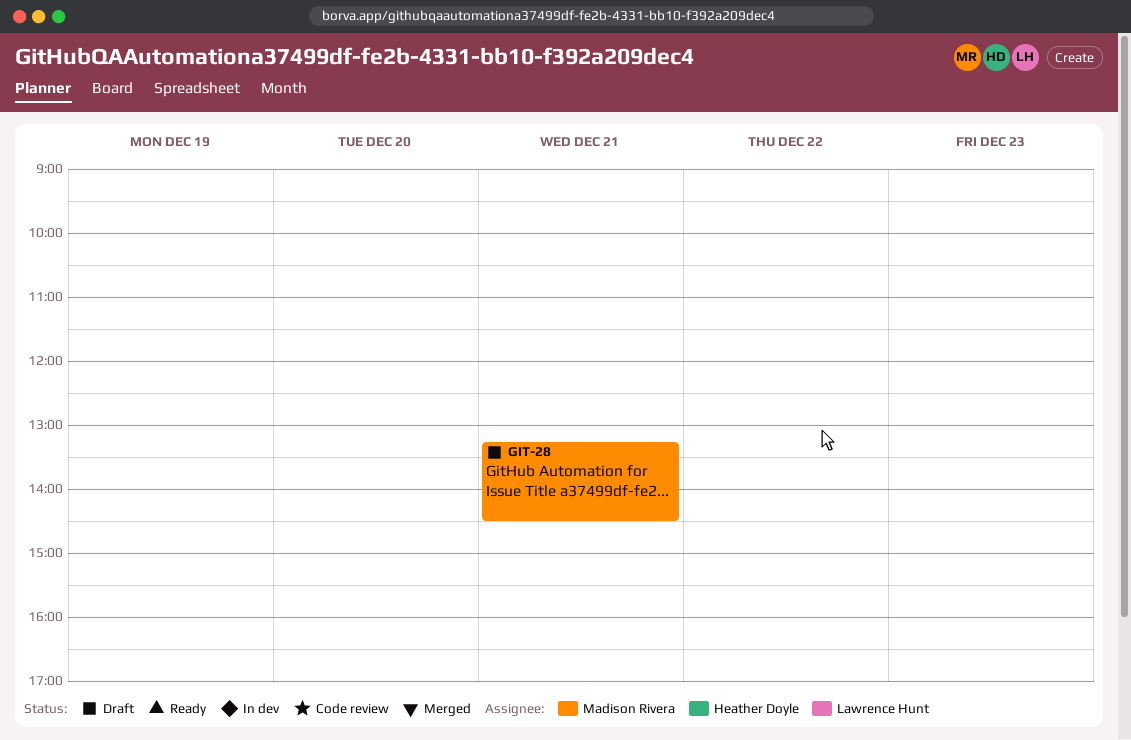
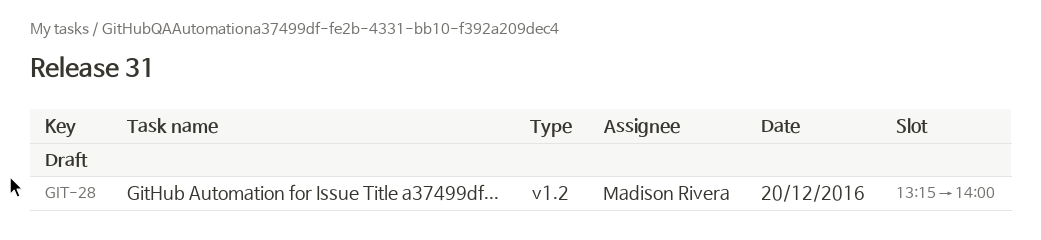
GIT-28, day: Dec 21 -> Dec 20
GIT-28, ends: 14:30 -> 14:00

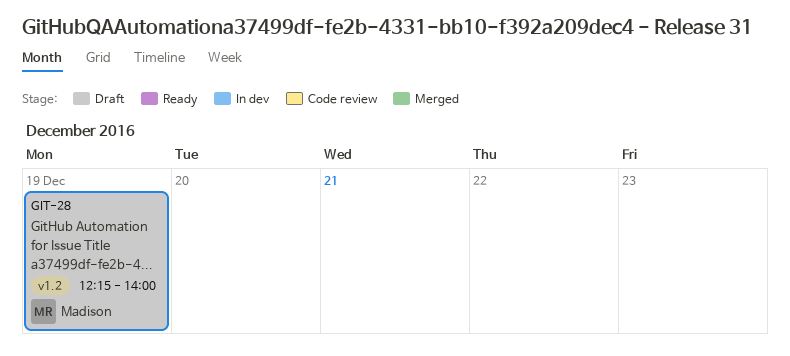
GIT-28, day: Dec 20 -> Dec 19
GIT-28, begins: 13:15 -> 12:15

